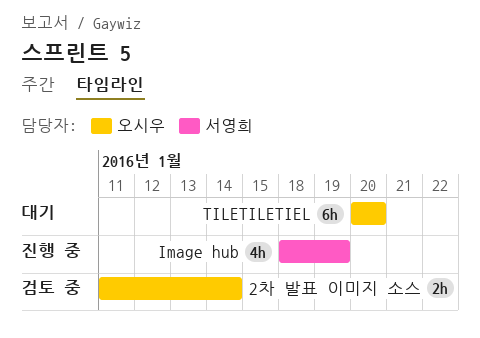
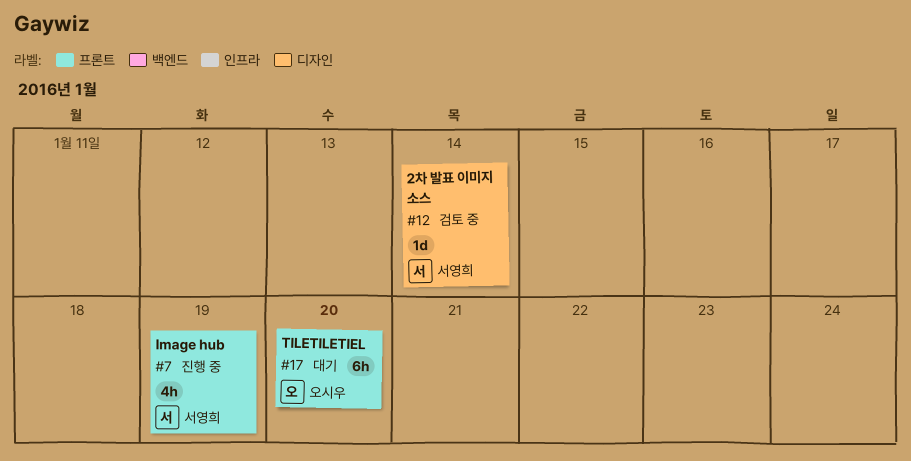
2차 발표 이미지 소스, owner: 오시우 -> 서영희
2차 발표 이미지 소스, estimate: 2h -> 1d

